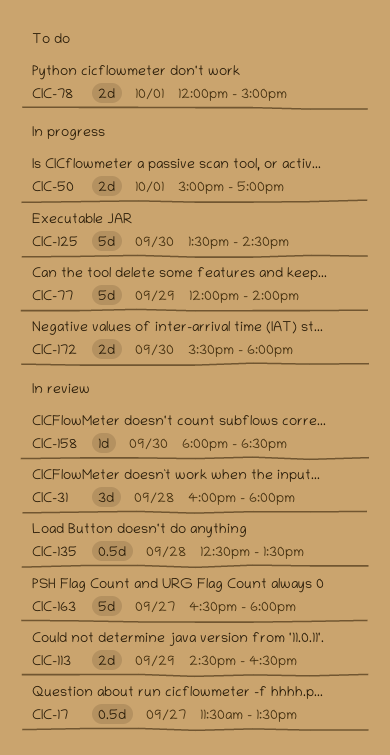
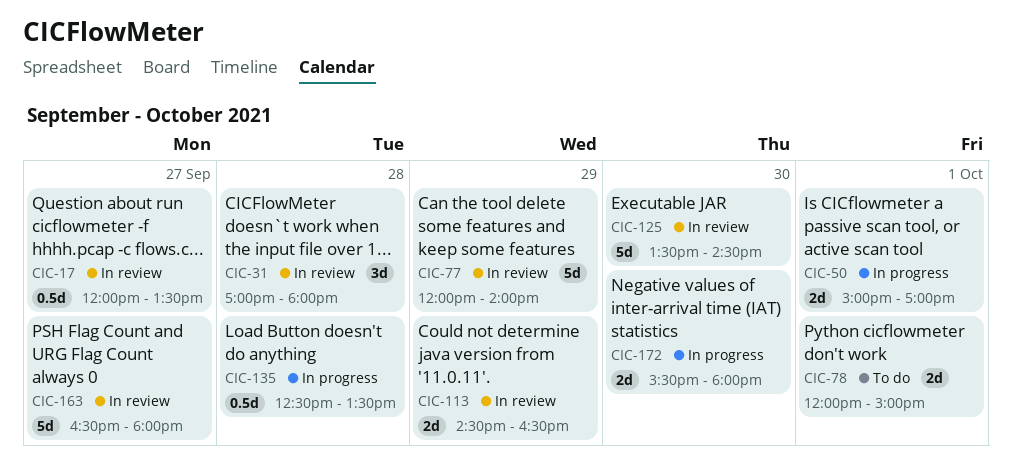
CIC-17, begins: 11:30 -> 12:00
CIC-31, begins: 16:00 -> 17:00
CIC-77, status: In progress -> In review
CIC-125, status: In progress -> In review
CIC-135, status: In review -> In progress
CIC-158: present -> none

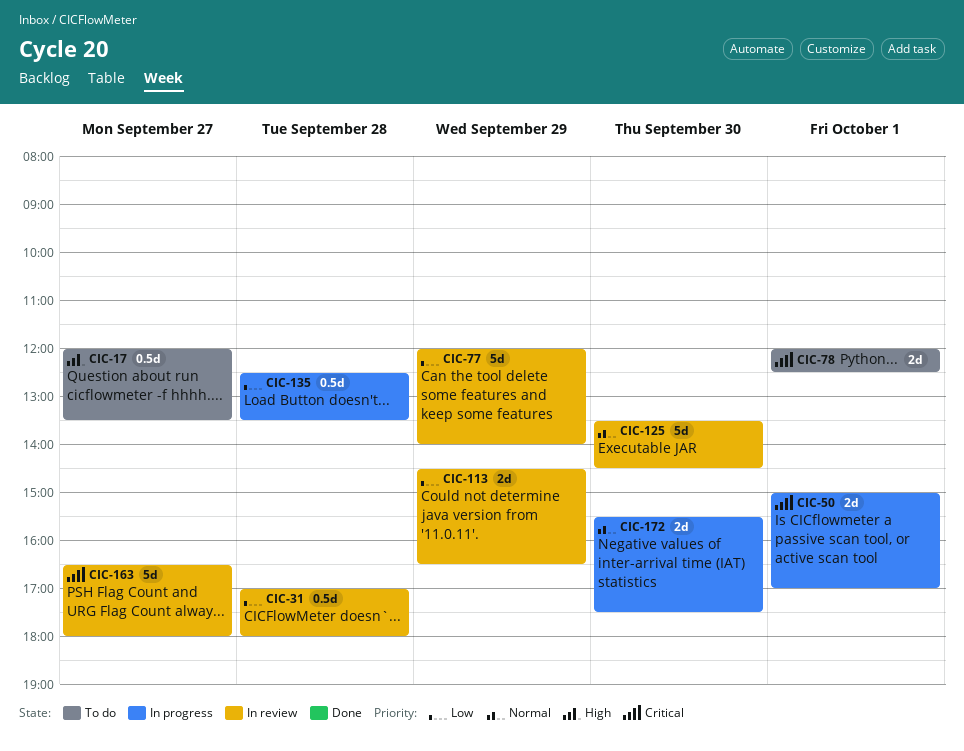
CIC-17, status: In review -> To do
CIC-31, estimate: 3d -> 0.5d
CIC-78, ends: 15:00 -> 12:30
CIC-172, ends: 18:00 -> 17:30

